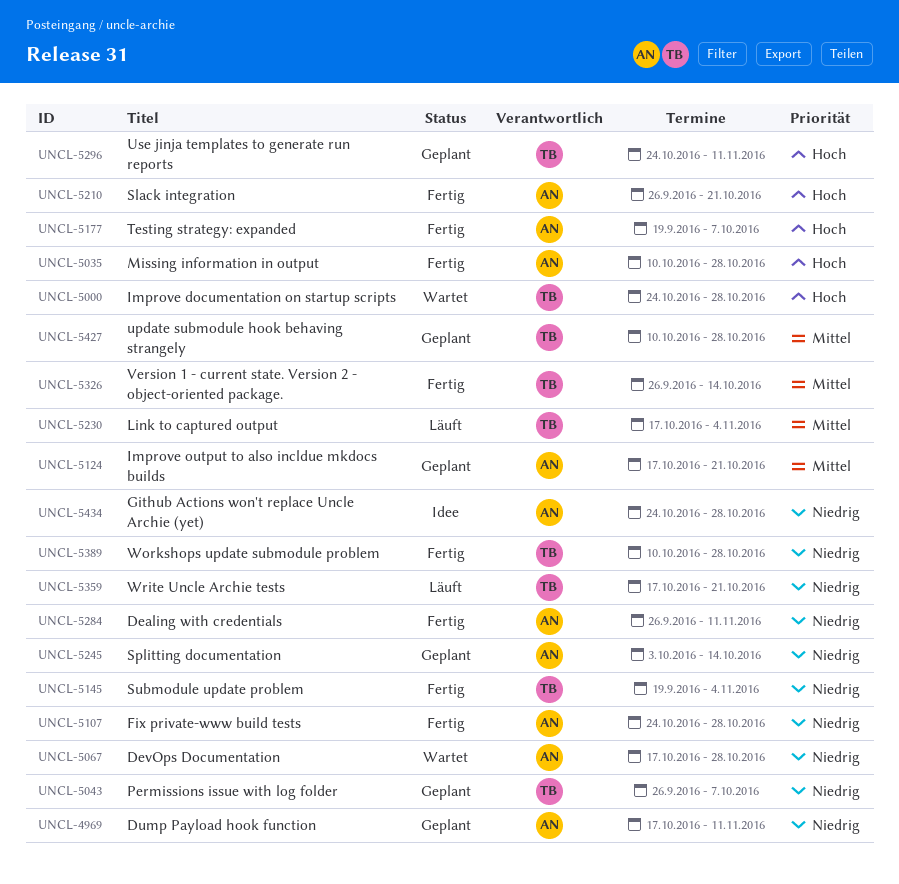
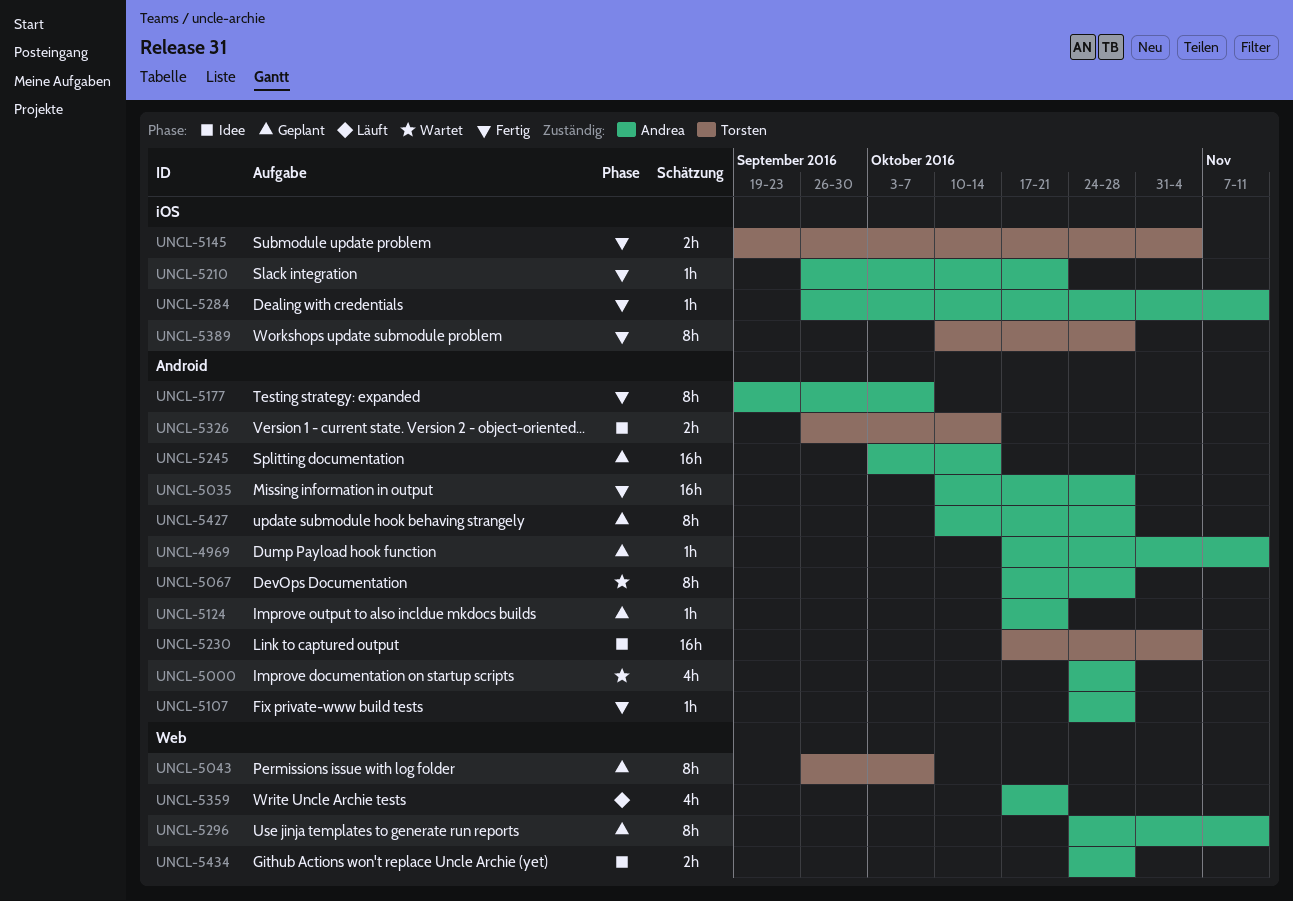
UNCL-5000, owner: Torsten -> Andrea
UNCL-5230, status: Läuft -> Idee
UNCL-5296, owner: Torsten -> Andrea
UNCL-5326, status: Fertig -> Idee
UNCL-5359, owner: Torsten -> Andrea
UNCL-5427, owner: Torsten -> Andrea

